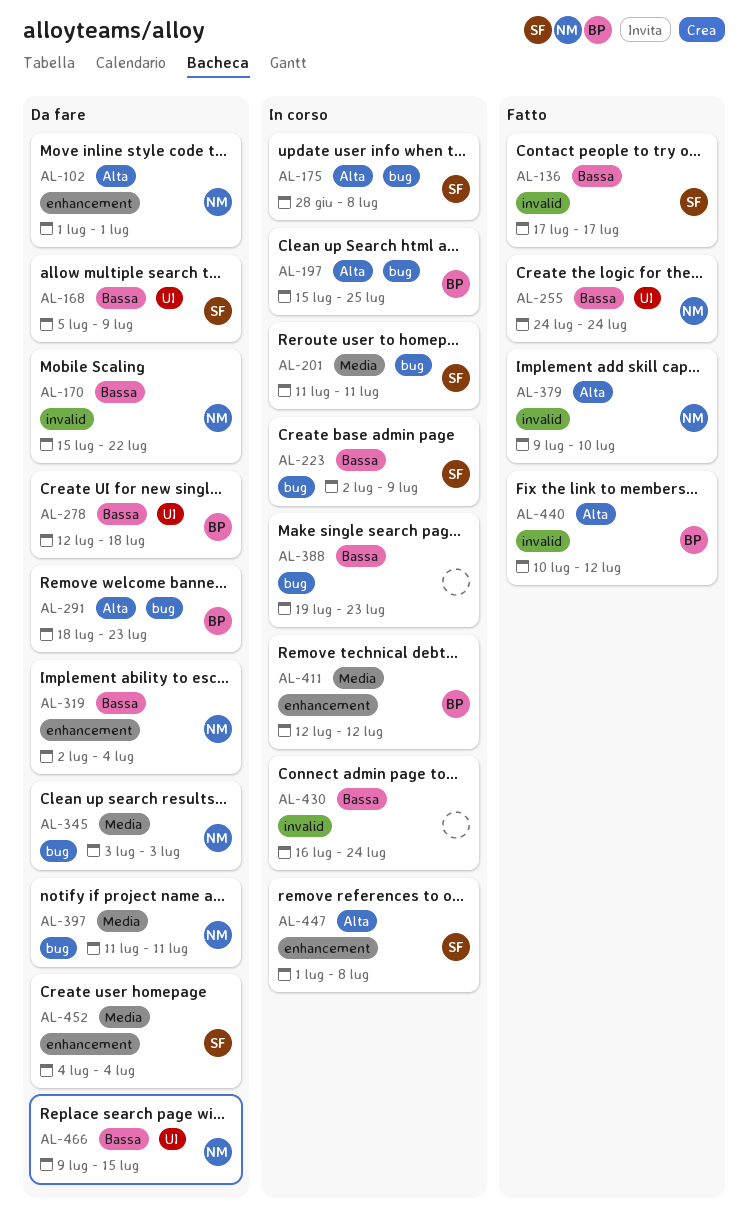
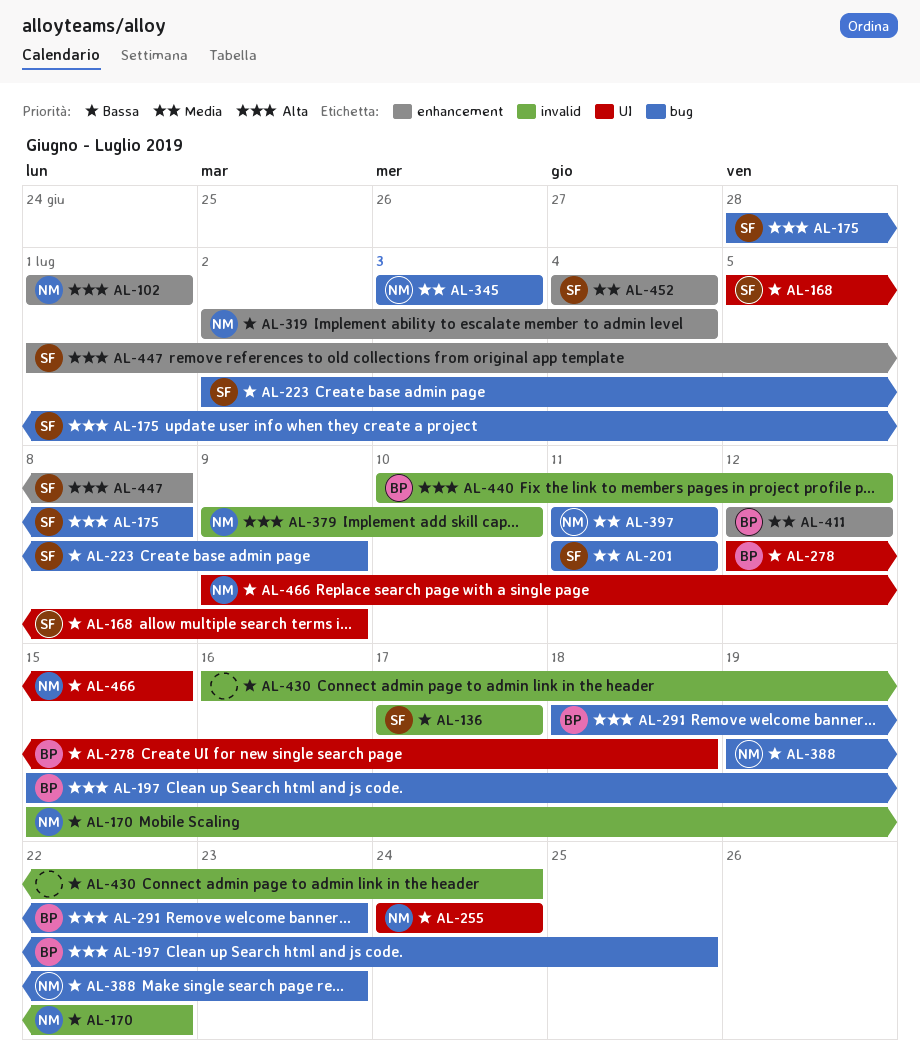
AL-388, owner: none -> NM

